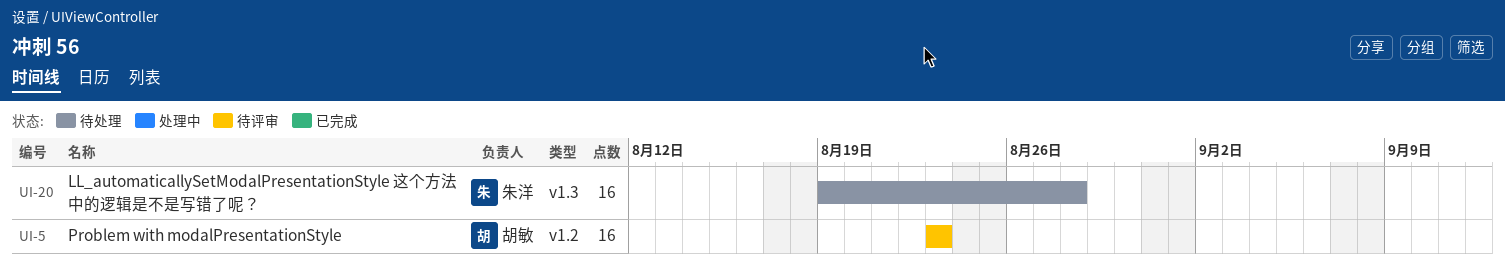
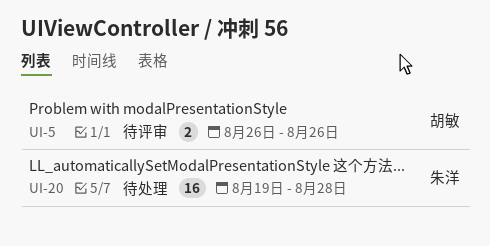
UI-5, estimate: 16 -> 2
UI-5, start: Aug 23 -> Aug 26
UI-5, due: Aug 23 -> Aug 26

